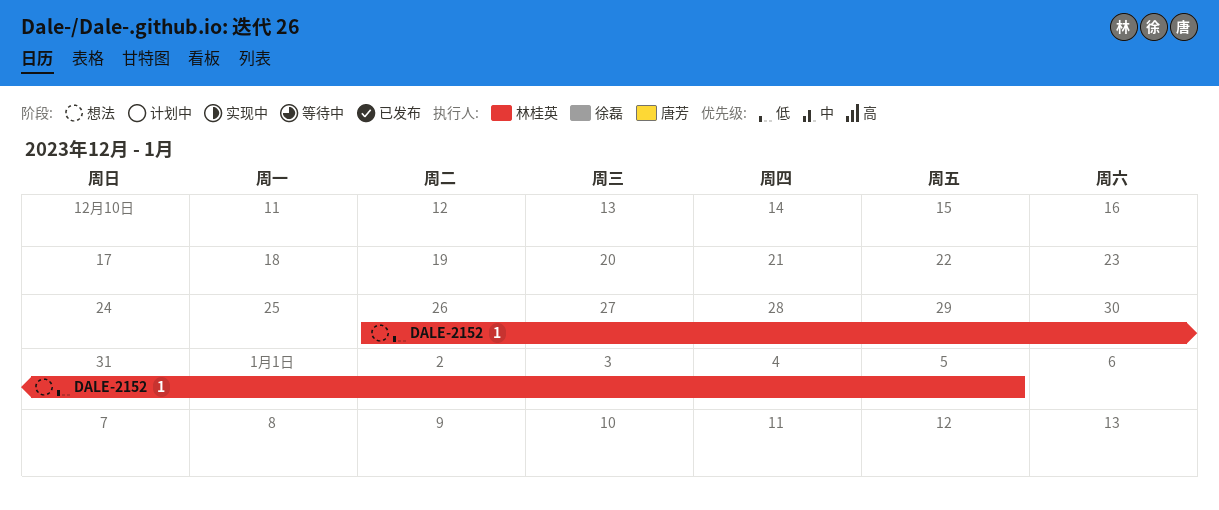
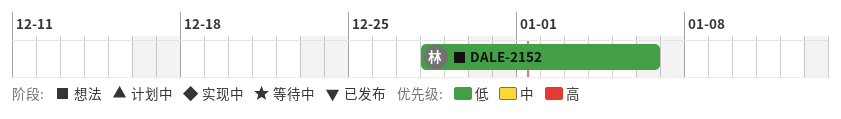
DALE-2152, start: Dec 26 -> Dec 28
DALE-2152, due: Jan 5 -> Jan 6

